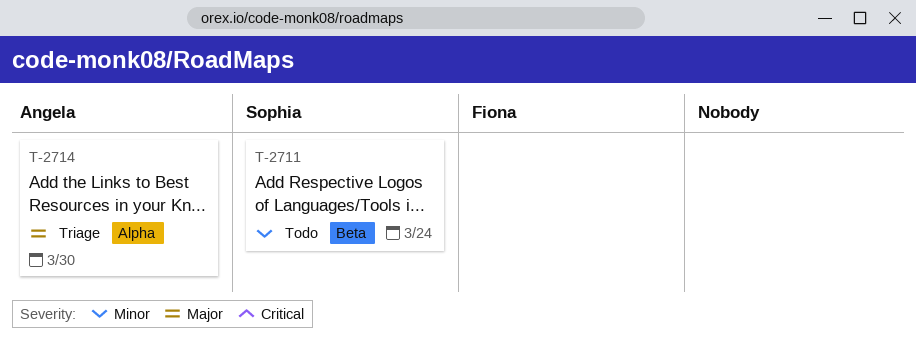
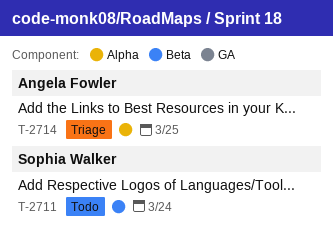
T-2714, due: Mar 30 -> Mar 25

